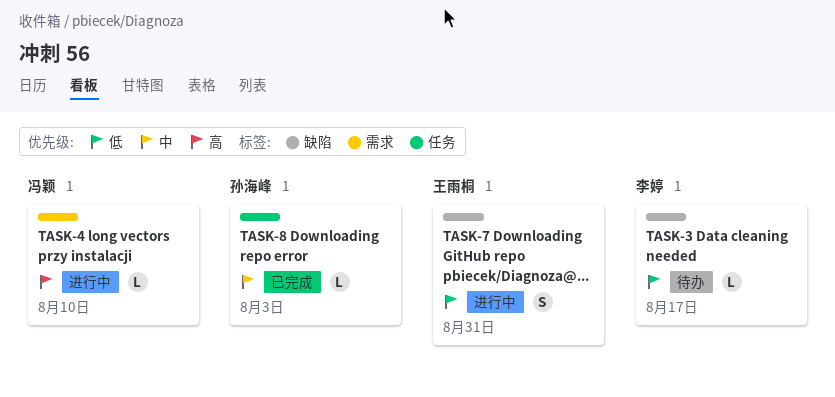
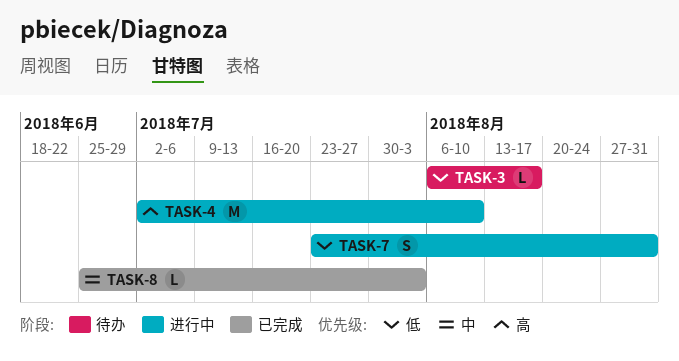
TASK-4, estimate: L -> M

